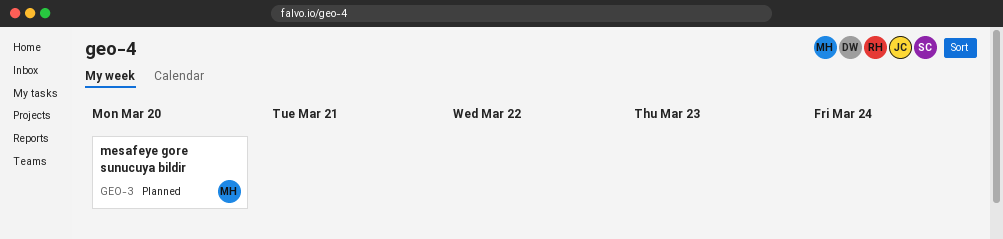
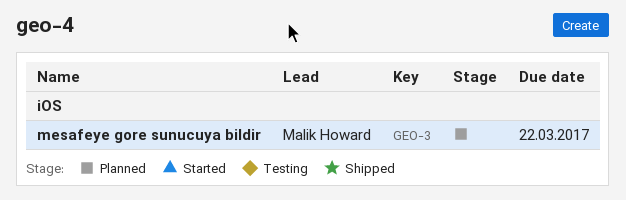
GEO-3, due: Mar 20 -> Mar 22

